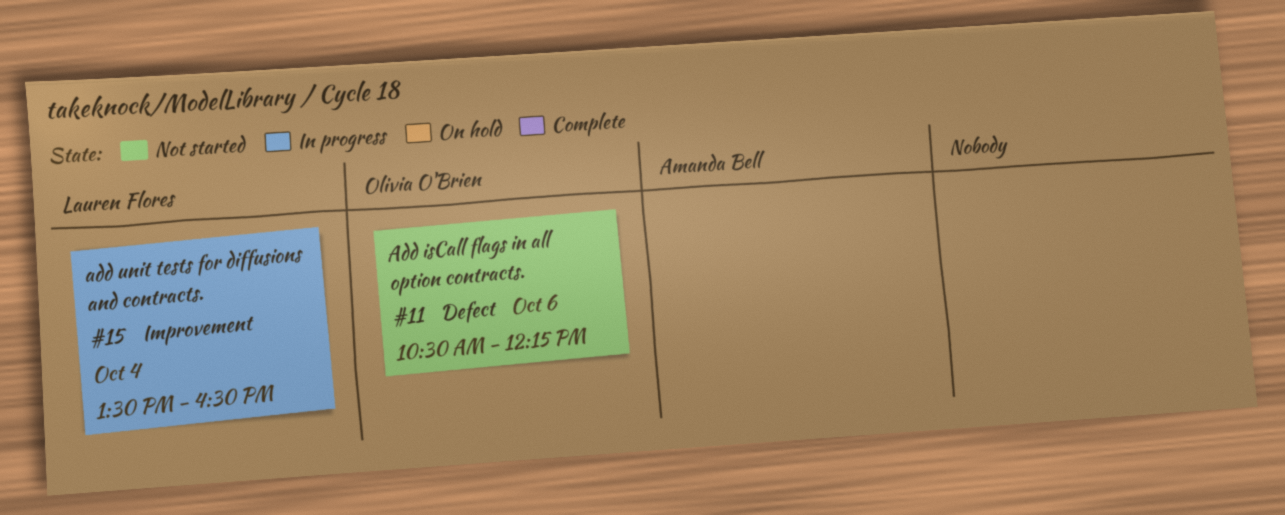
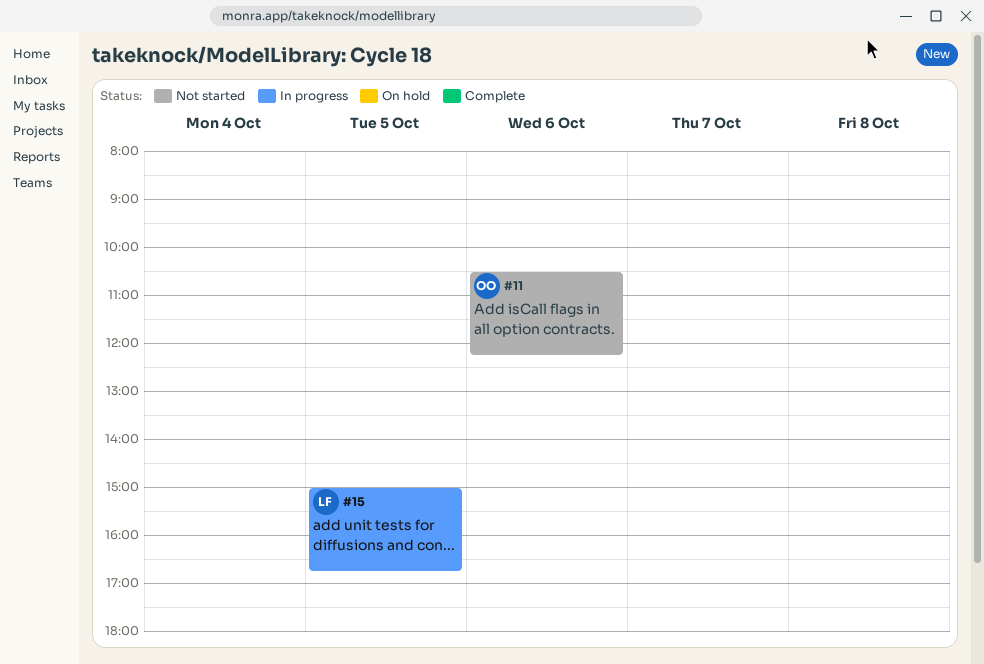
#15, day: Oct 4 -> Oct 5
#15, begins: 13:30 -> 15:00
#15, ends: 16:30 -> 16:45

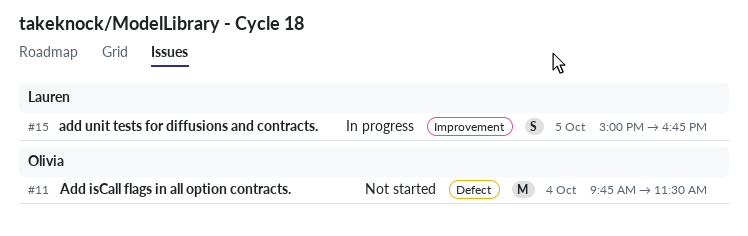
#11, day: Oct 6 -> Oct 4
#11, begins: 10:30 -> 09:45
#11, ends: 12:15 -> 11:30

